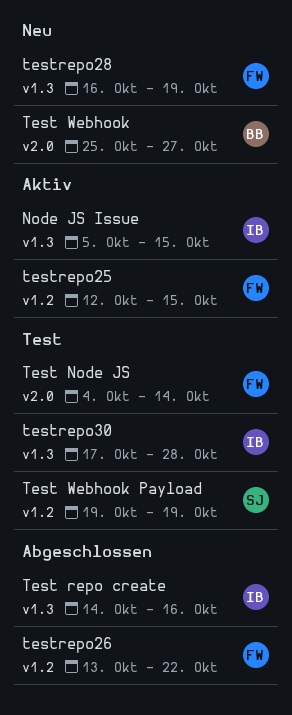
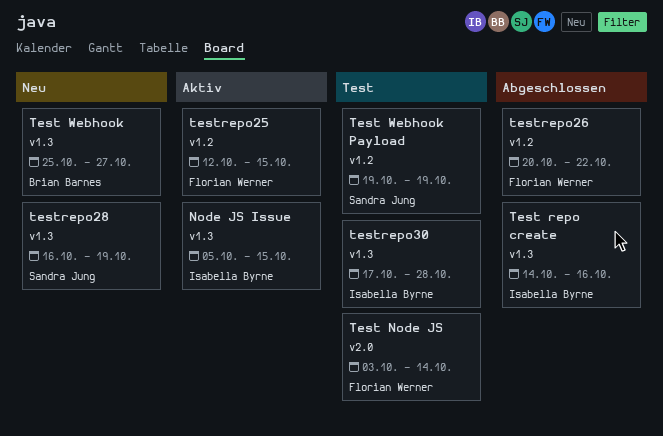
Test Node JS, start: Oct 4 -> Oct 3
Test Webhook, label: v2.0 -> v1.3
testrepo26, start: Oct 13 -> Oct 20
testrepo28, owner: Florian Werner -> Sandra Jung

